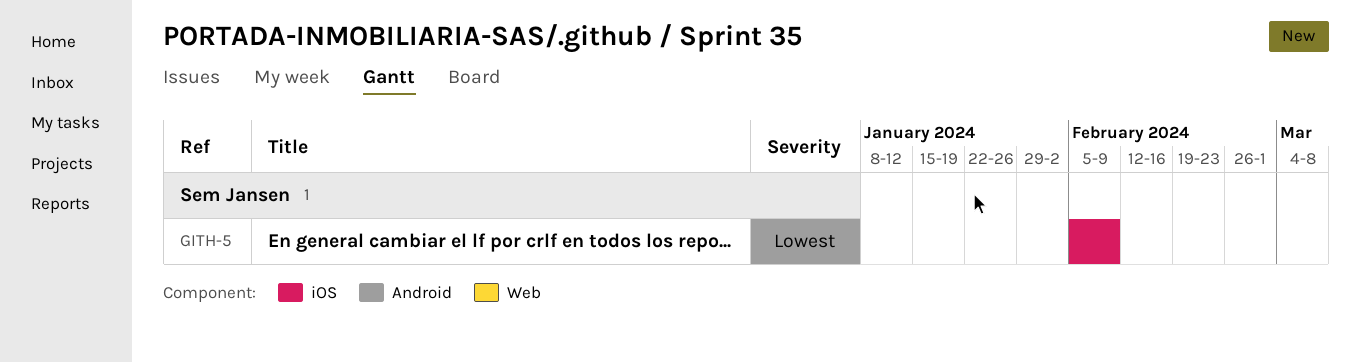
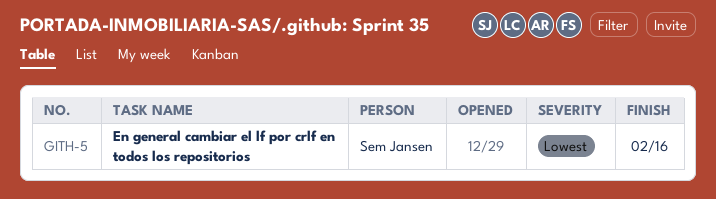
GITH-5, due: Feb 9 -> Feb 16

